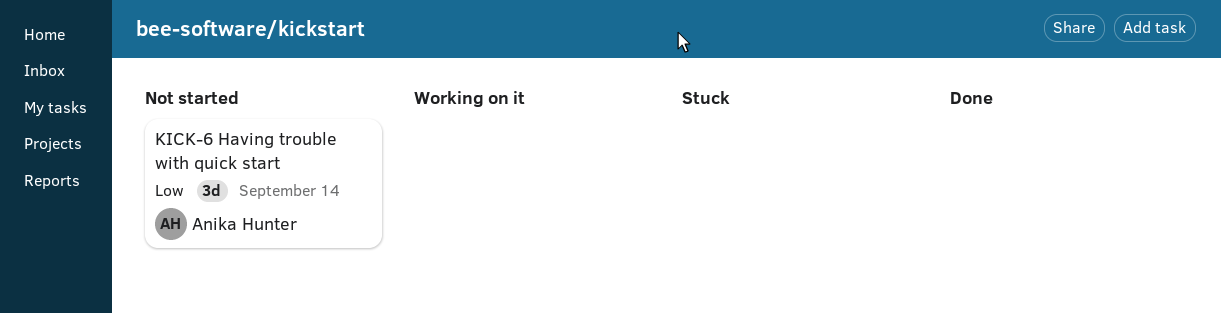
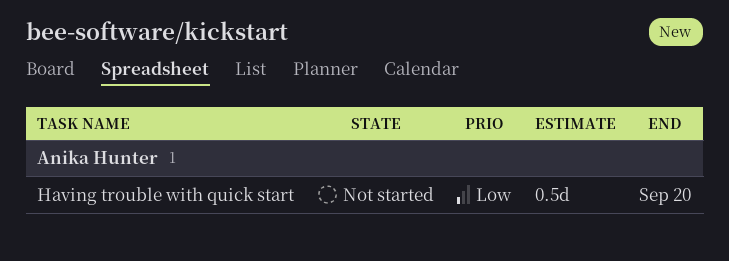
Having trouble with quick start, estimate: 3d -> 0.5d
Having trouble with quick start, due: Sep 14 -> Sep 20

